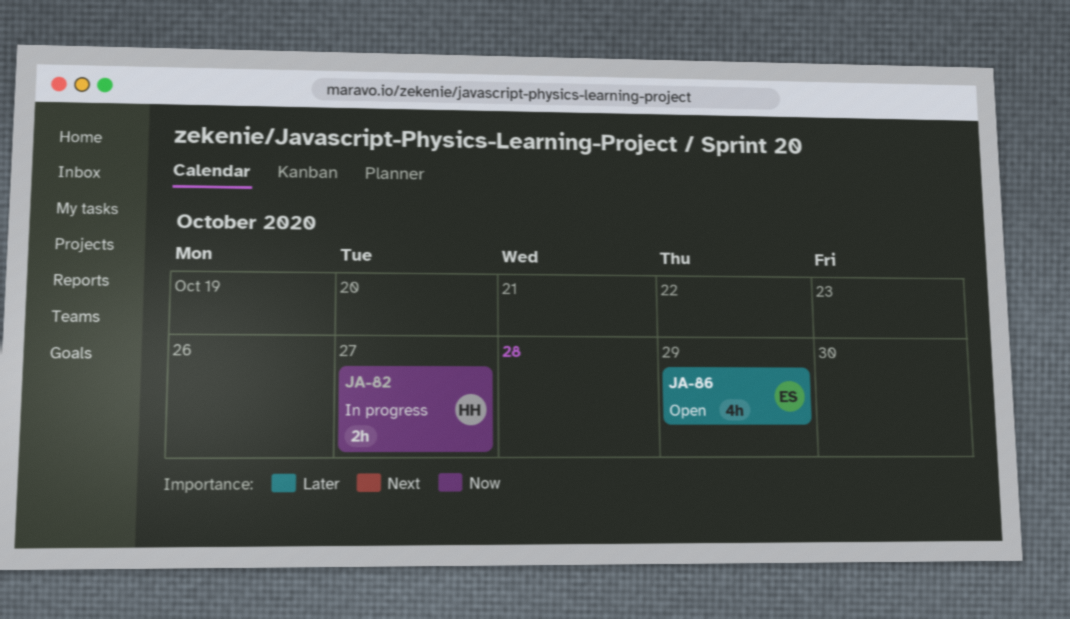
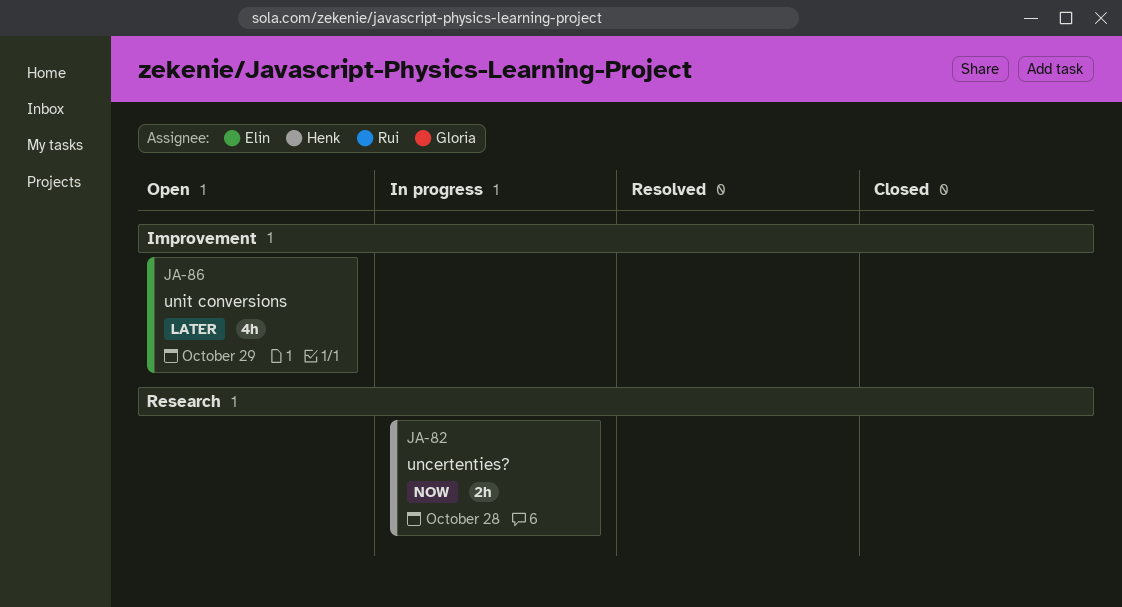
JA-82, due: Oct 27 -> Oct 28

